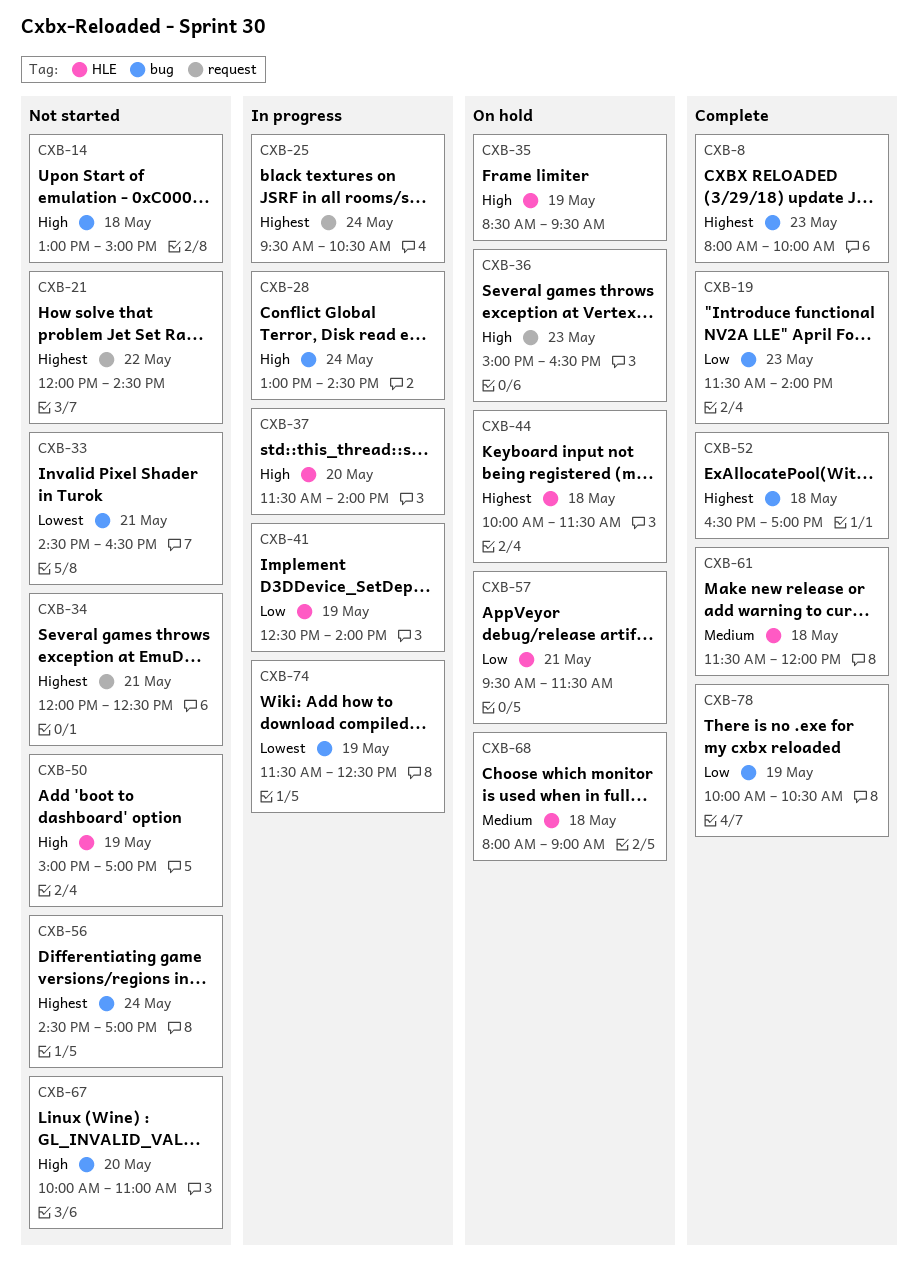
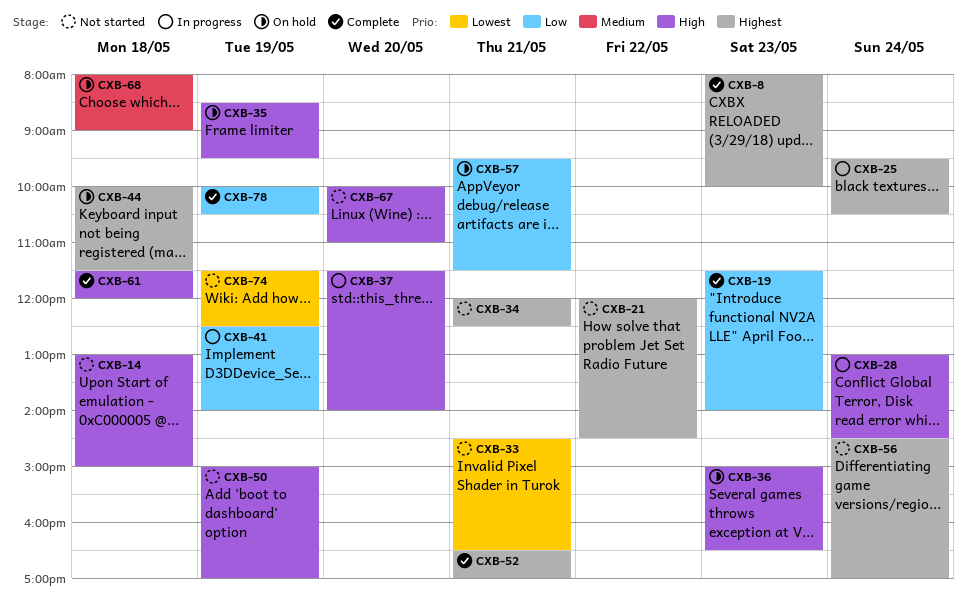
CXB-52, day: May 18 -> May 21
CXB-61, priority: Medium -> High
CXB-74, status: In progress -> Not started

